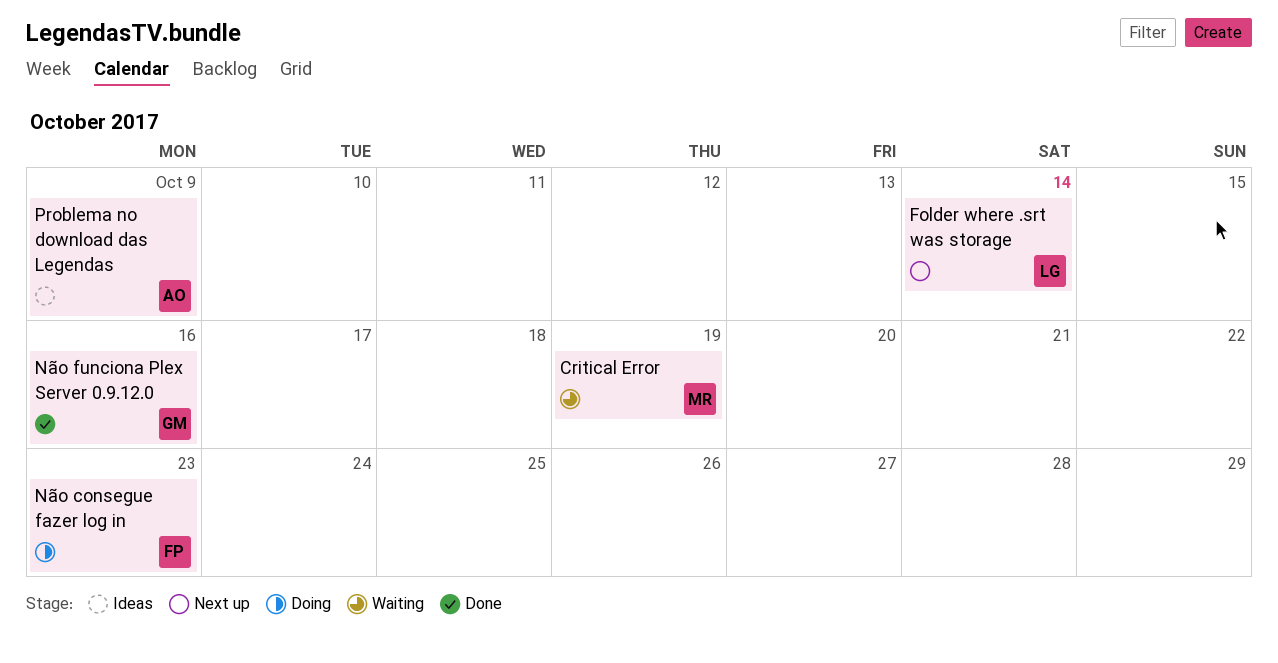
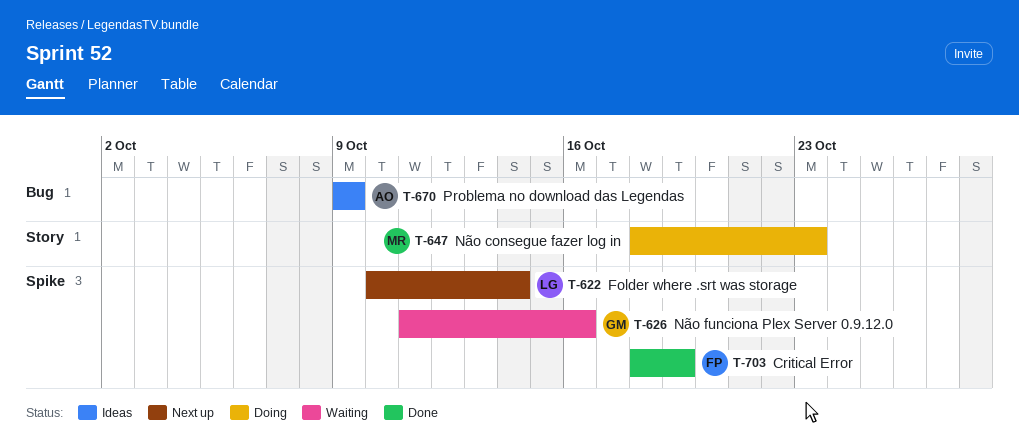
Critical Error, status: Waiting -> Done
Critical Error, owner: MR -> FP
Não consegue fazer log in, owner: FP -> MR
Não funciona Plex Server 0.9.12.0, status: Done -> Waiting

